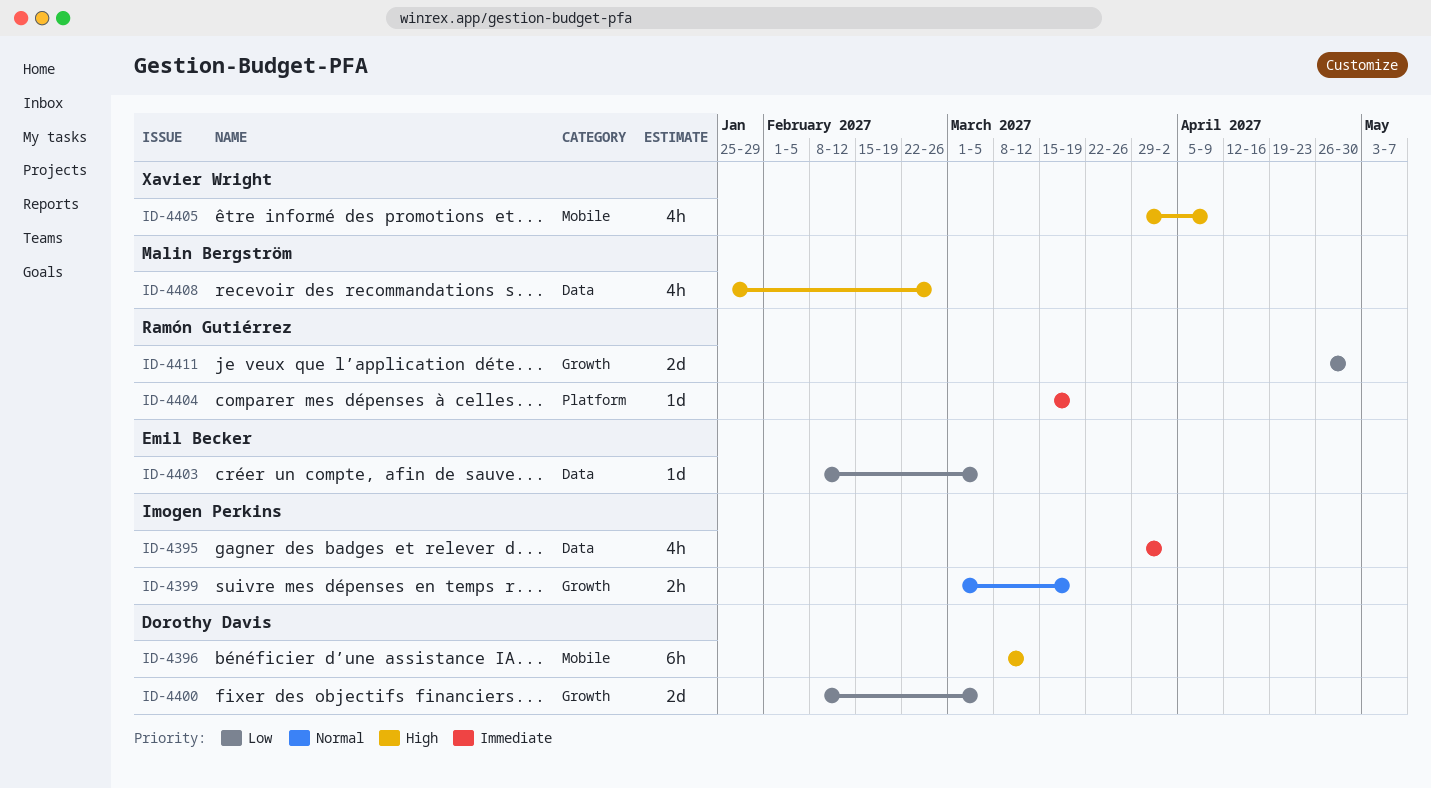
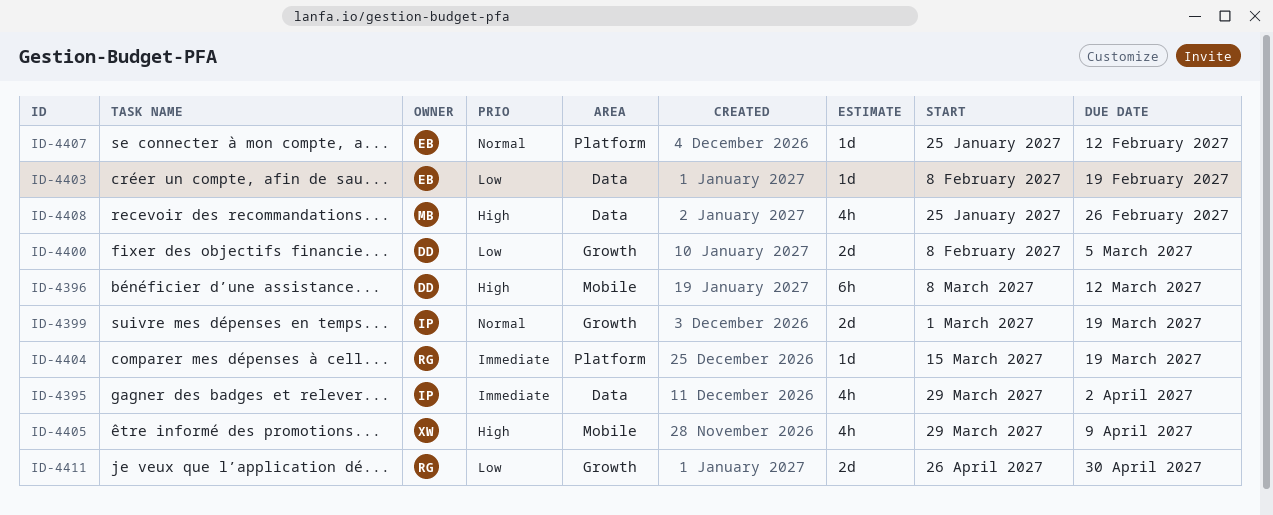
ID-4399, estimate: 2h -> 2d
ID-4403, due: Mar 5 -> Feb 19
ID-4407: none -> present

